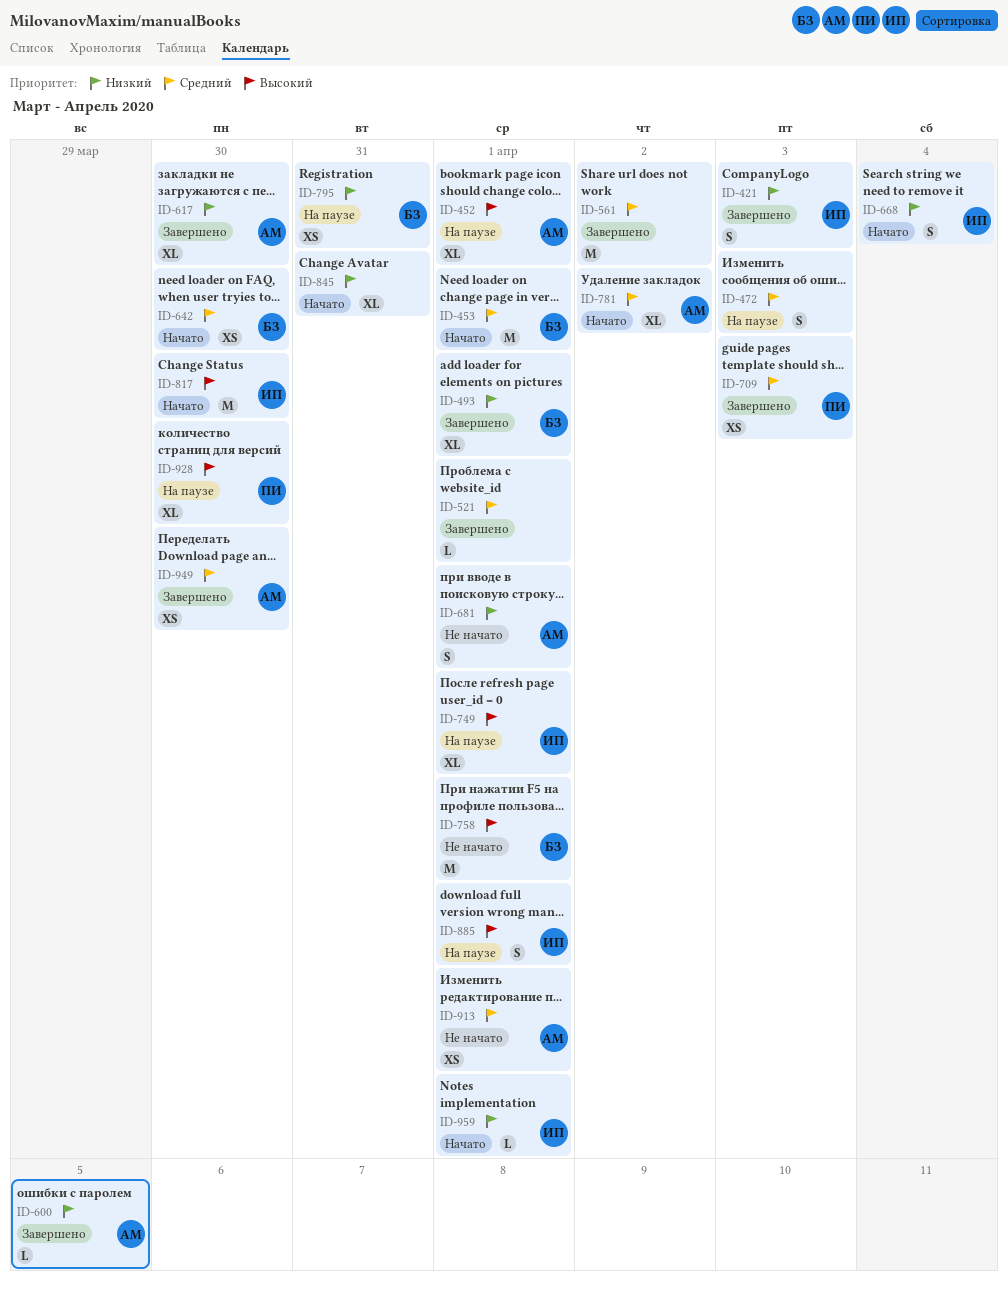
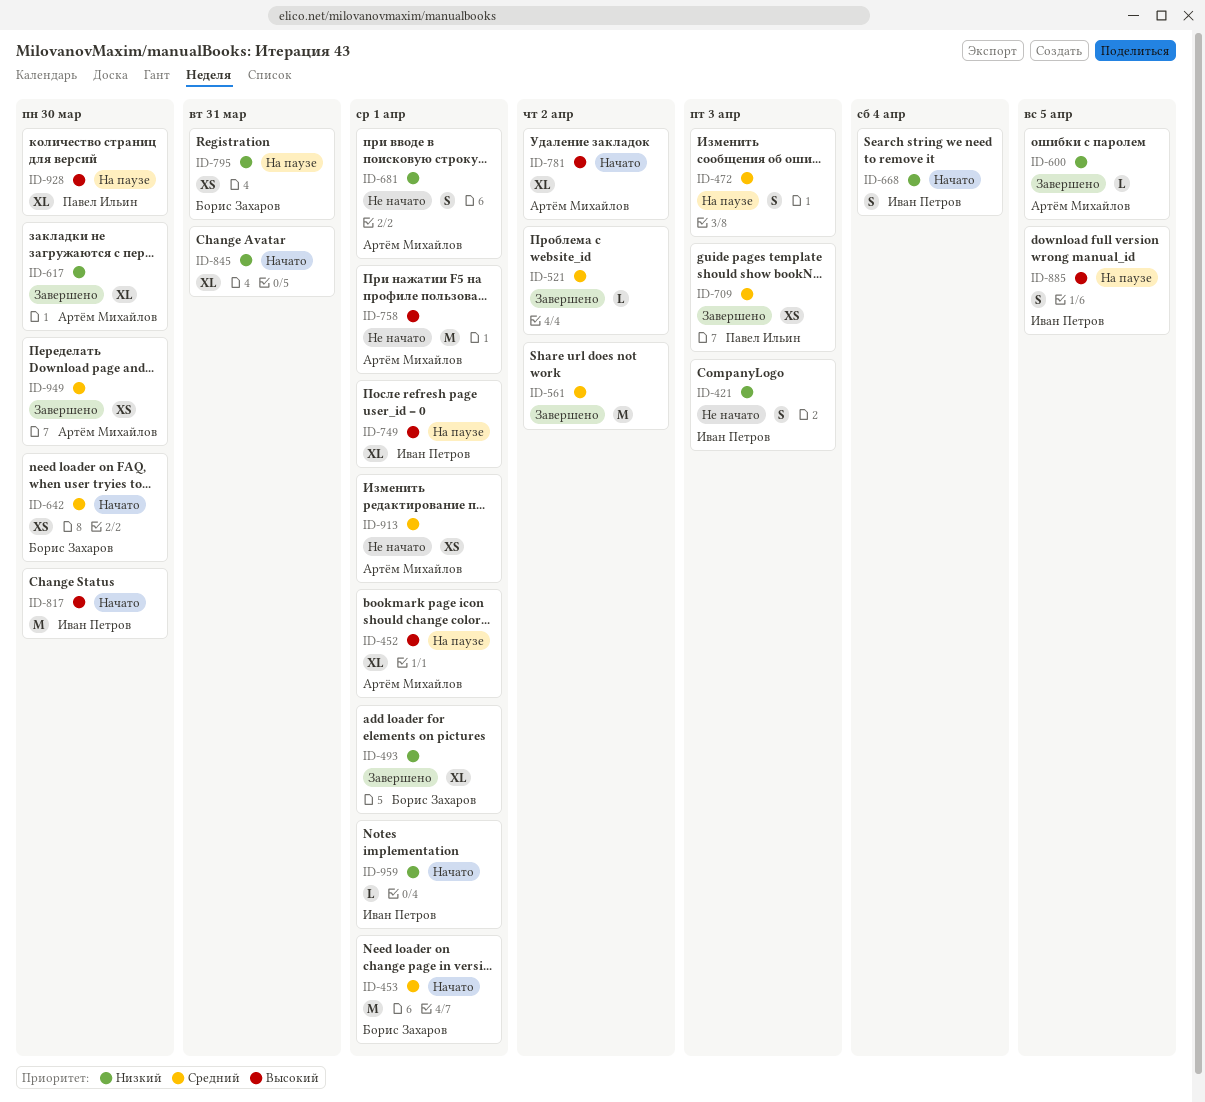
ID-421, status: Завершено -> Не начато
ID-521, due: Apr 1 -> Apr 2
ID-758, owner: Борис Захаров -> Артём Михайлов
ID-781, priority: Средний -> Высокий
ID-885, due: Apr 1 -> Apr 5

